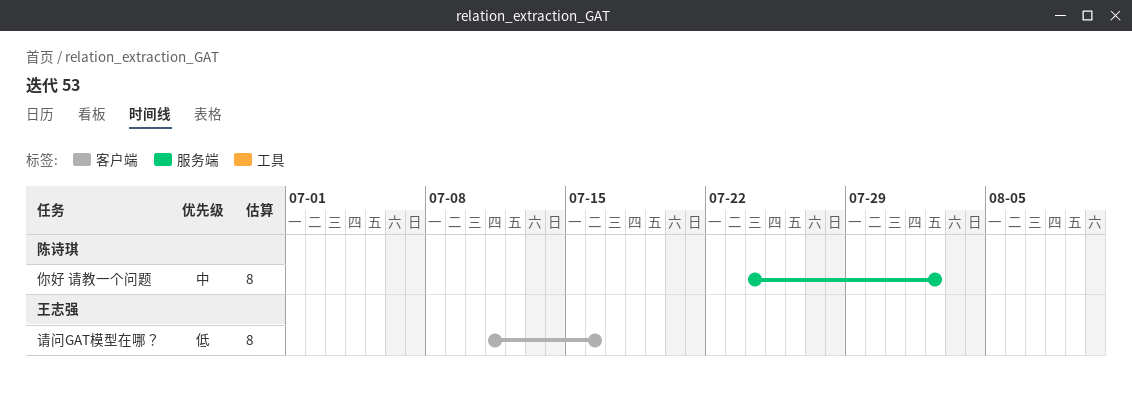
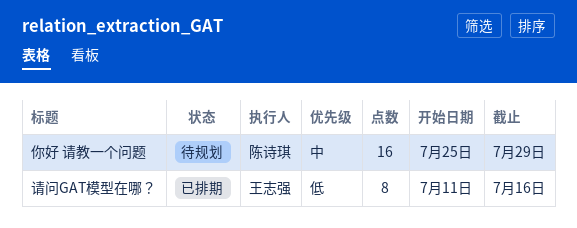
你好 请教一个问题, estimate: 8 -> 16
你好 请教一个问题, start: Jul 24 -> Jul 25
你好 请教一个问题, due: Aug 2 -> Jul 29

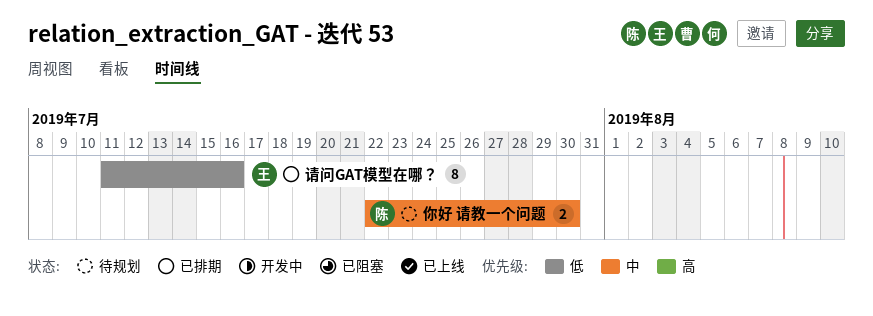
你好 请教一个问题, estimate: 16 -> 2
你好 请教一个问题, start: Jul 25 -> Jul 22
你好 请教一个问题, due: Jul 29 -> Jul 30

